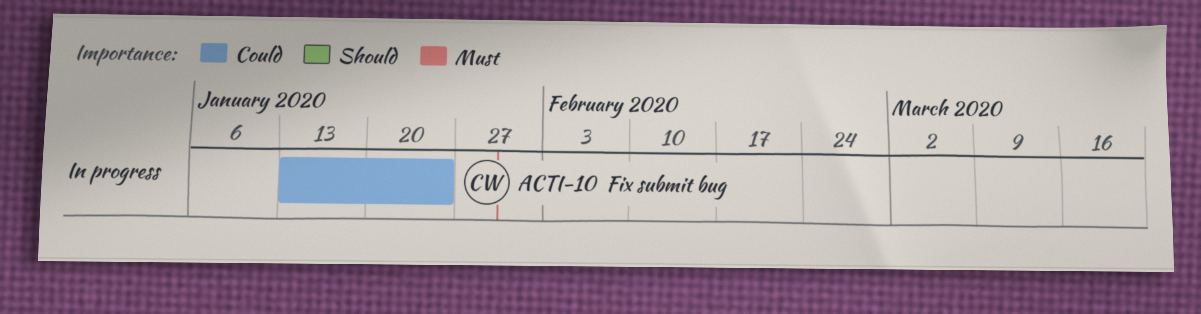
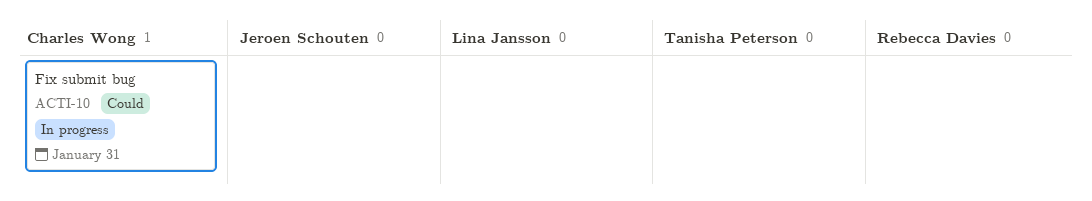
ACTI-10, due: Jan 24 -> Jan 31

